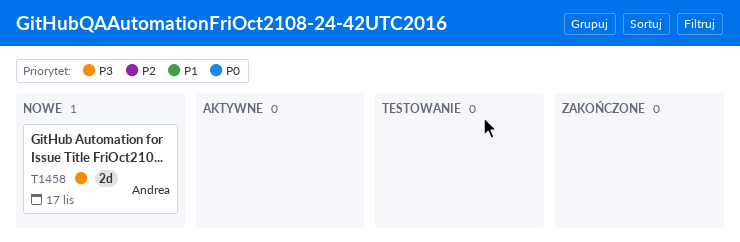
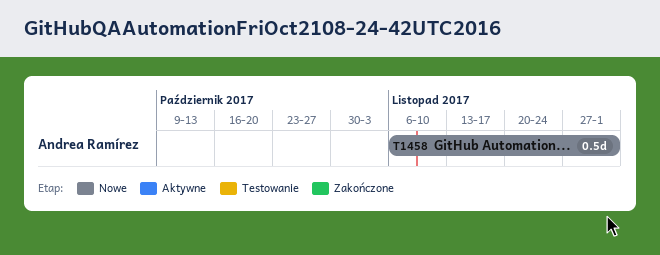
T1458, estimate: 2d -> 0.5d
T1458, due: Nov 17 -> Dec 1

